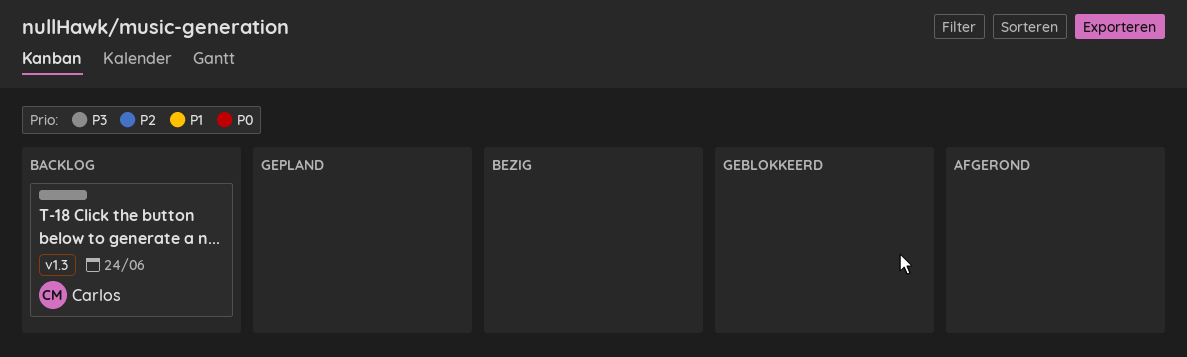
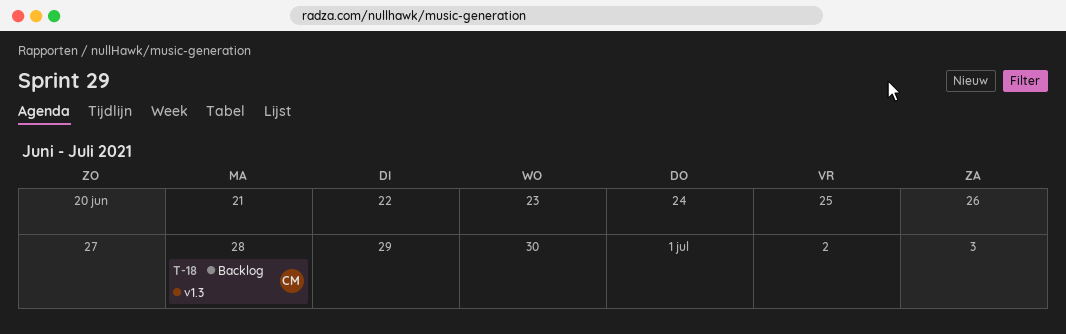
T-18, due: Jun 24 -> Jun 28

